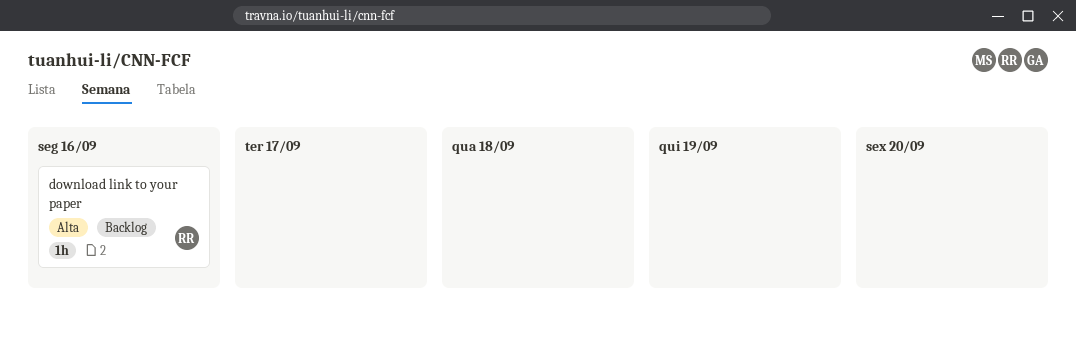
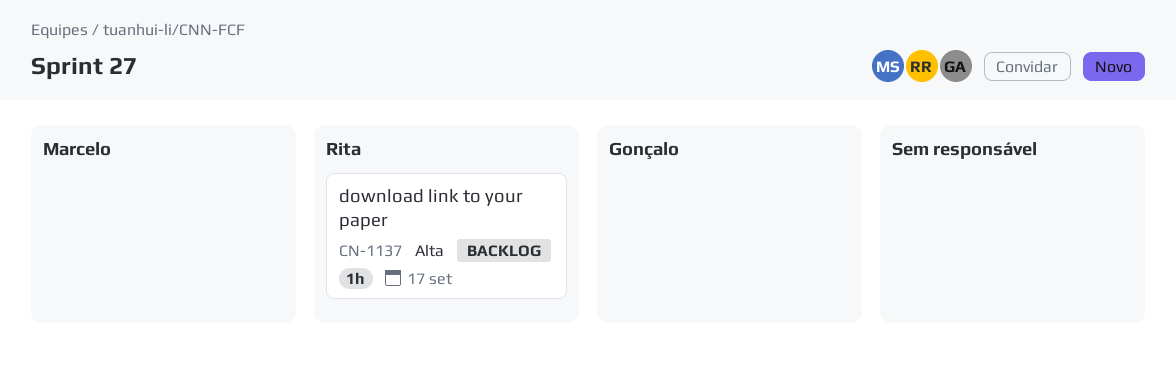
download link to your paper, due: Sep 16 -> Sep 17

